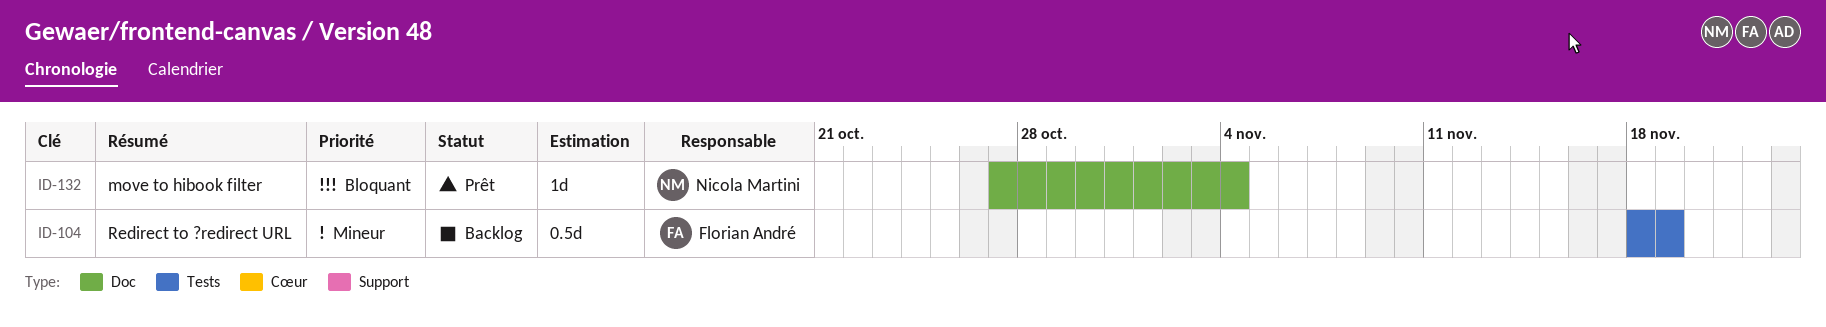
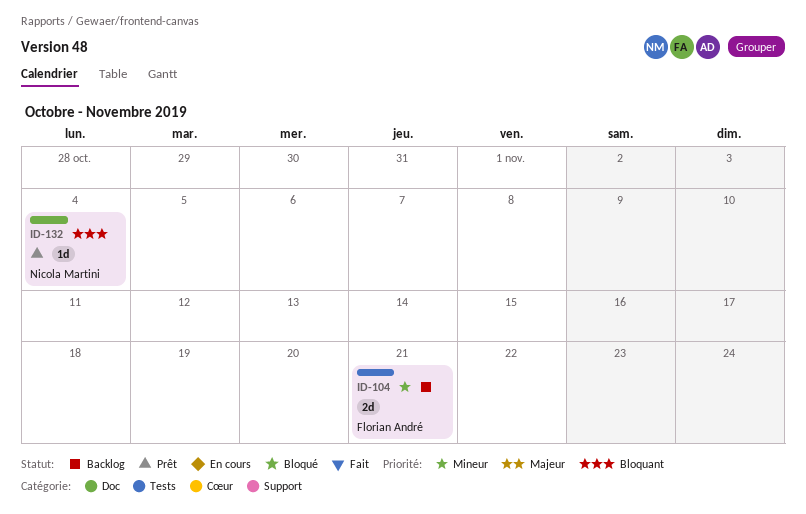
ID-104, estimate: 0.5d -> 2d
ID-104, due: Nov 19 -> Nov 21

